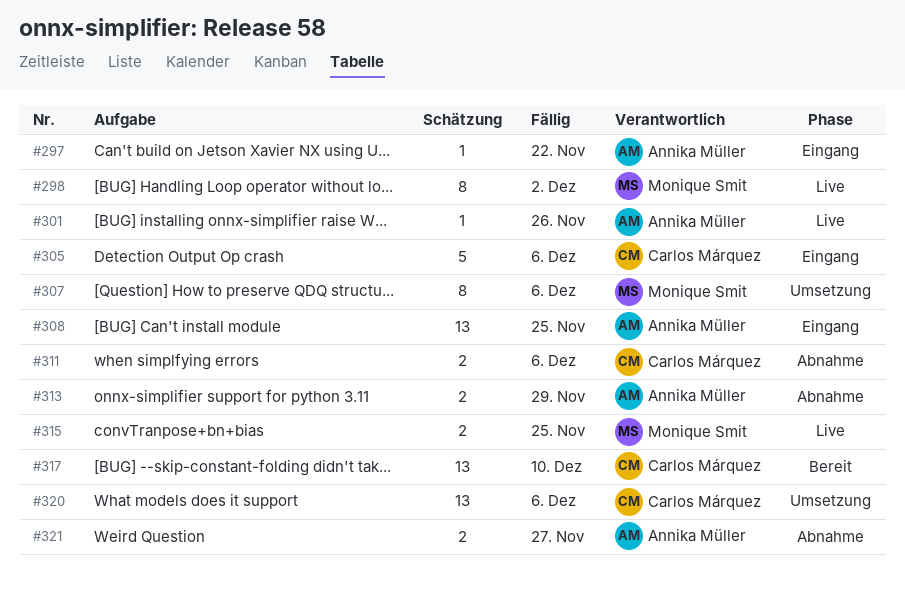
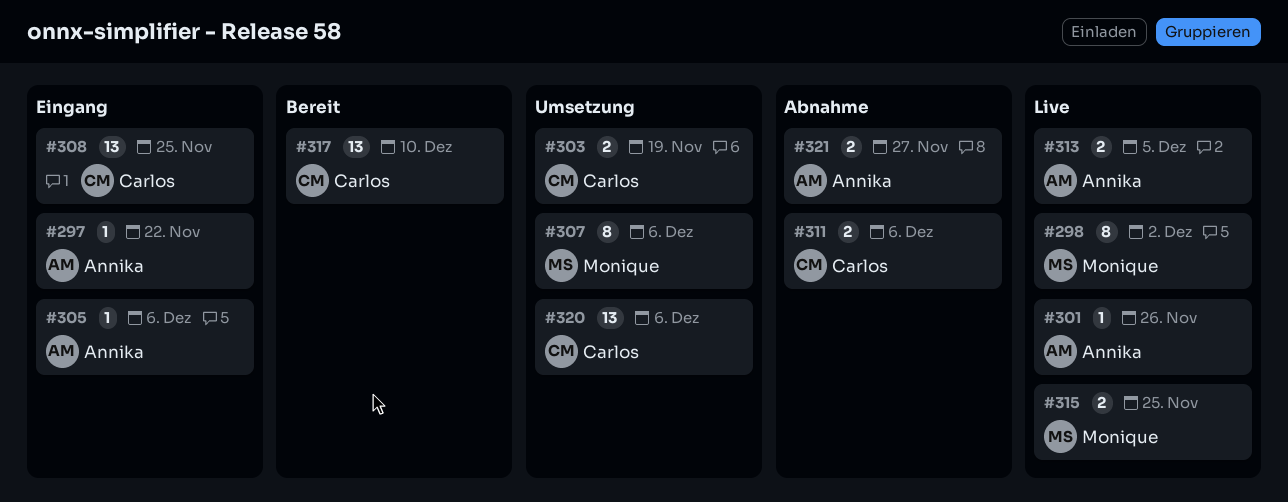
#303: none -> present
#305, owner: Carlos Márquez -> Annika Müller
#305, estimate: 5 -> 1
#308, owner: Annika Müller -> Carlos Márquez
#313, status: Abnahme -> Live
#313, due: Nov 29 -> Dec 5

